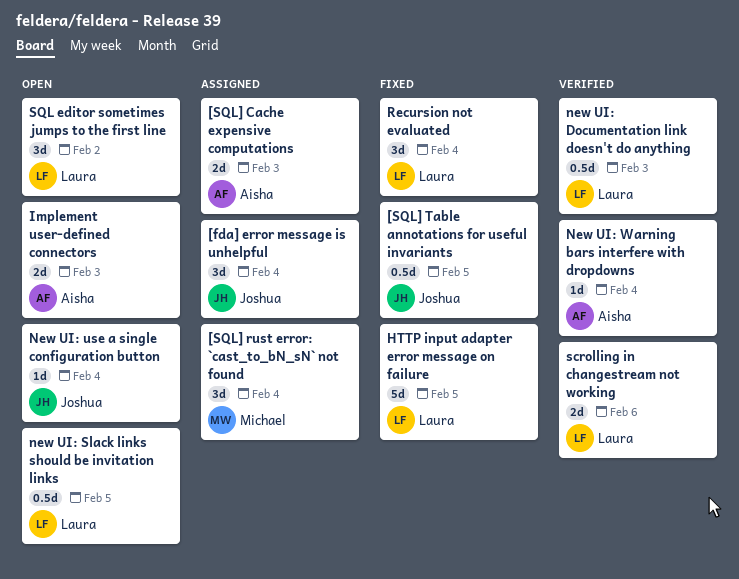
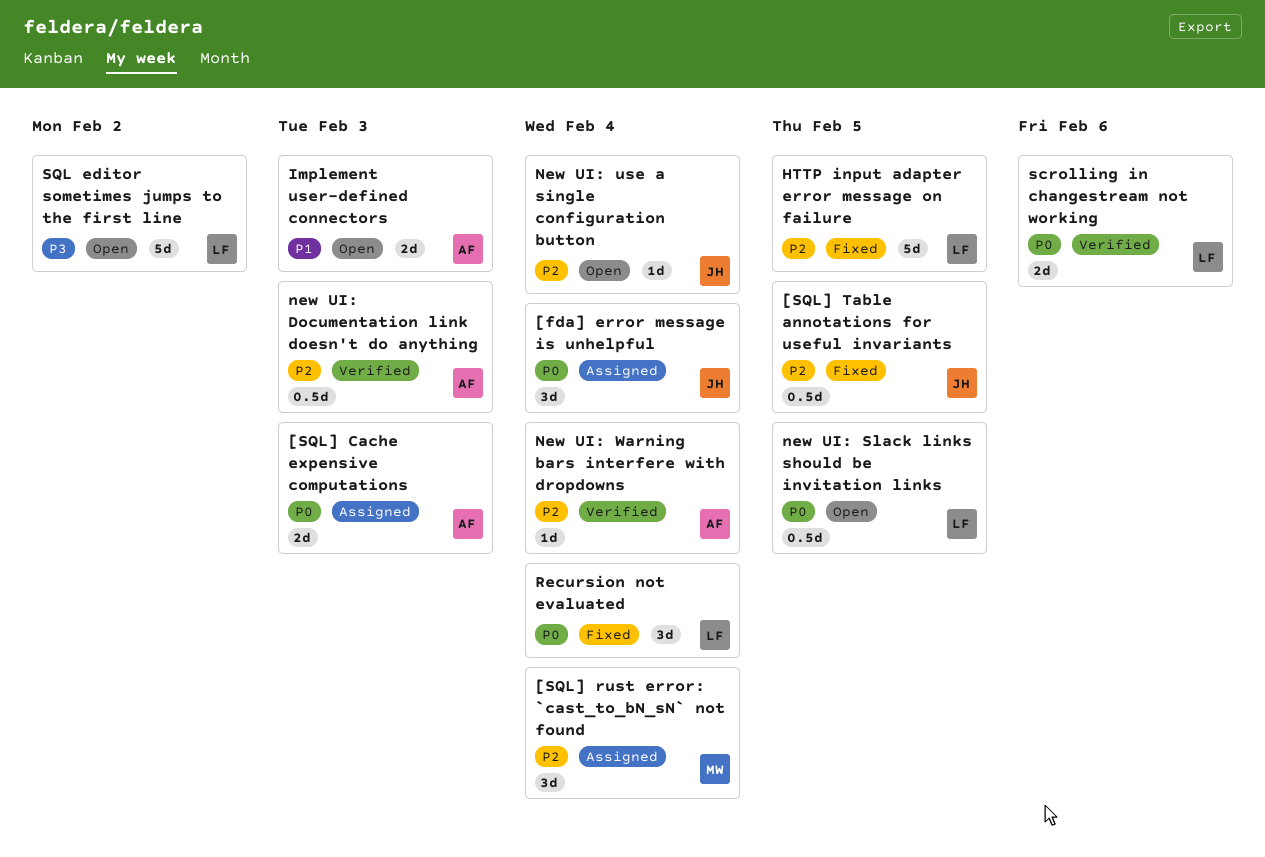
new UI: Documentation link doesn't do anything, owner: Laura -> Aisha
SQL editor sometimes jumps to the first line, estimate: 3d -> 5d

